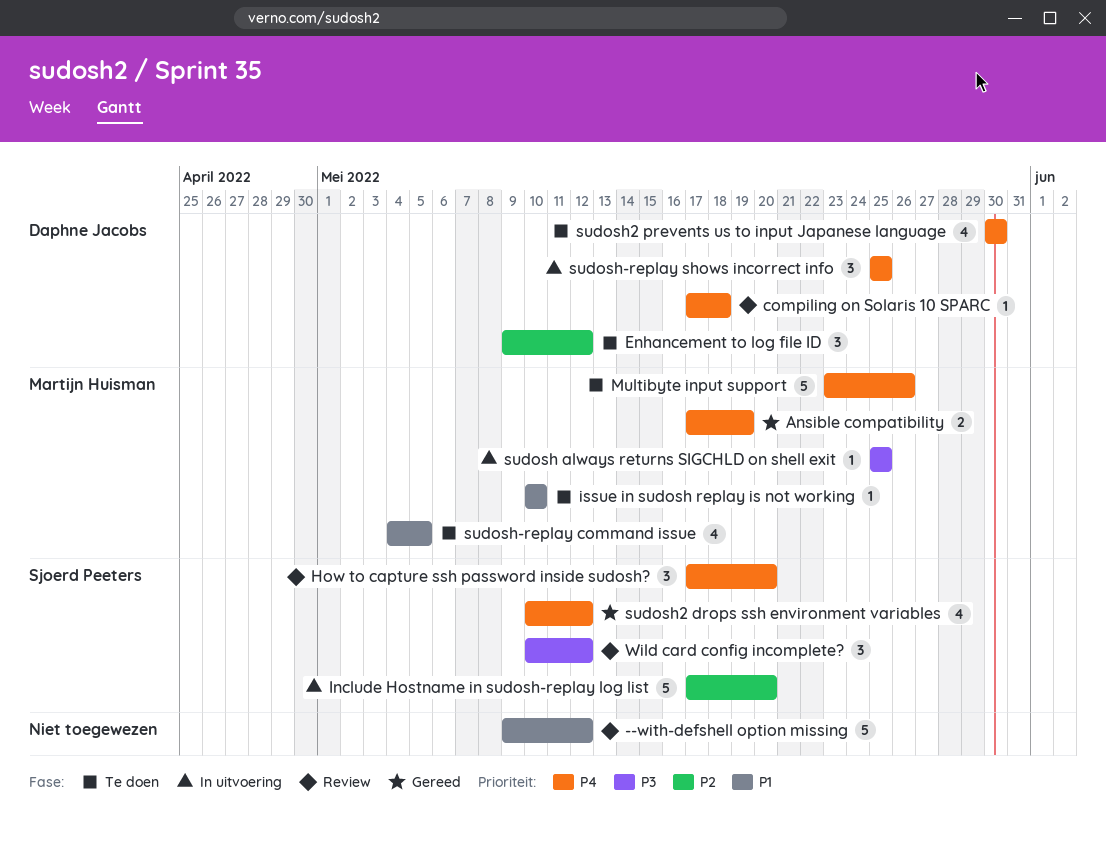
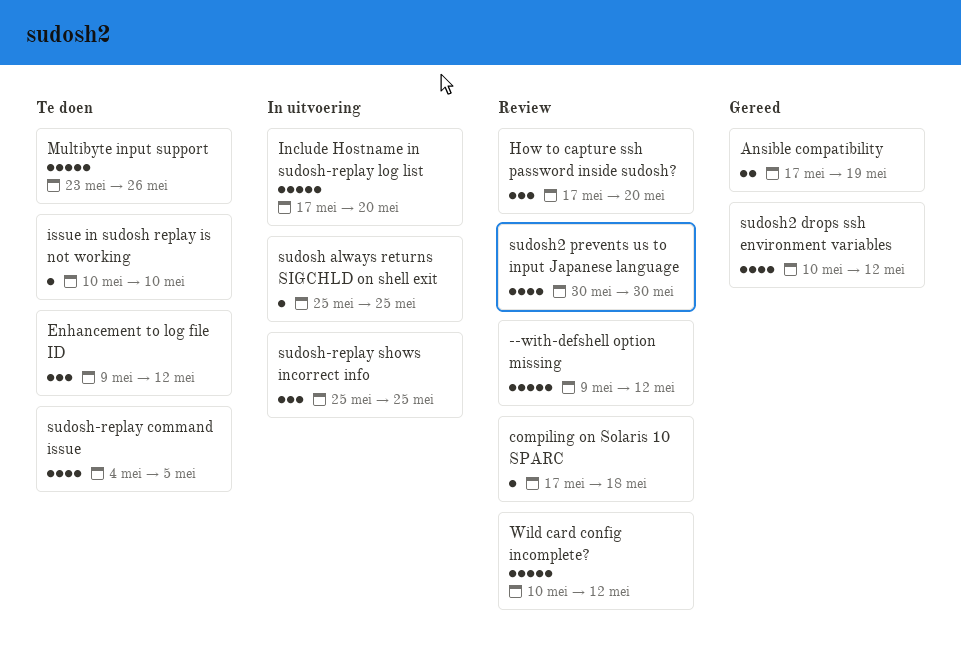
sudosh2 prevents us to input Japanese language, status: Te doen -> Review
Wild card config incomplete?, estimate: 3 -> 5

